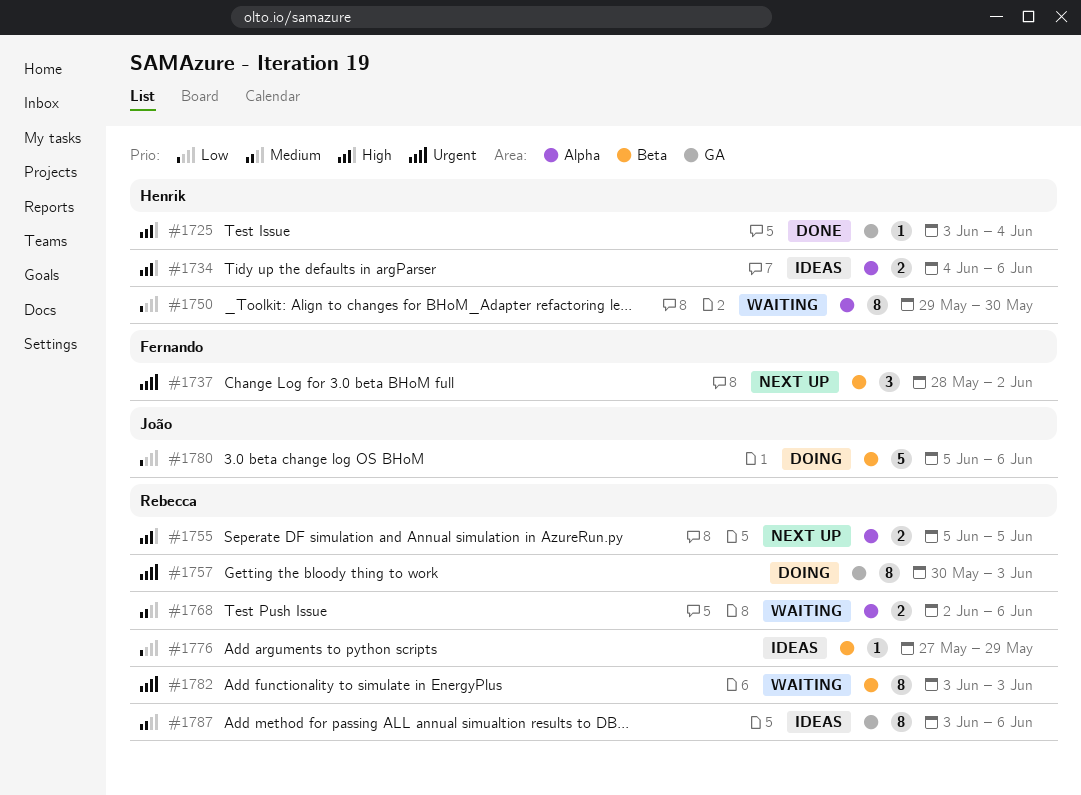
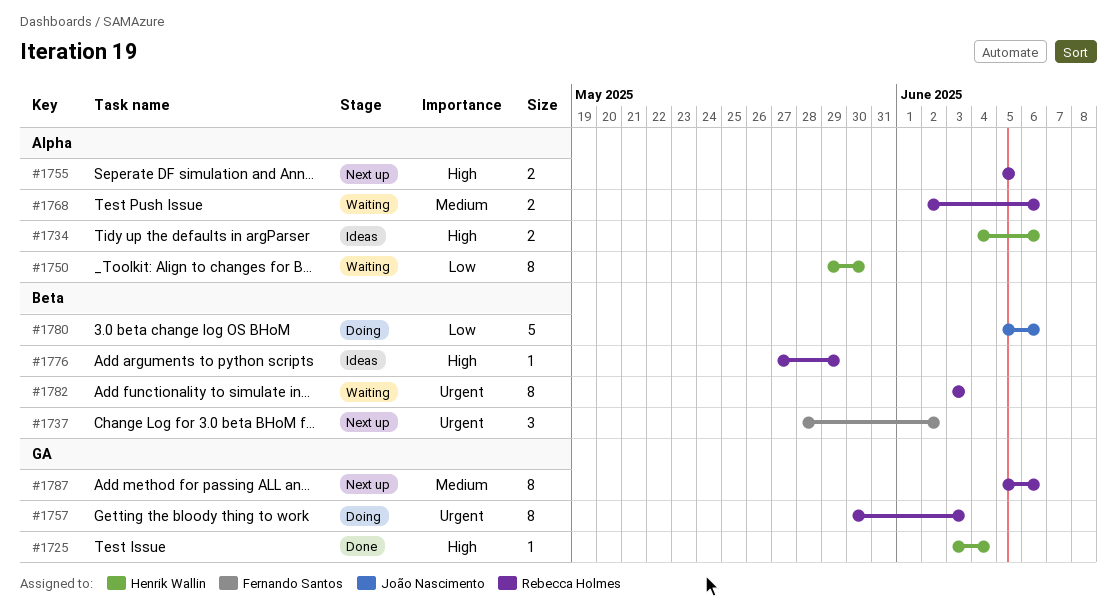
#1776, priority: Low -> High
#1787, status: Ideas -> Next up
#1787, start: Jun 3 -> Jun 5

